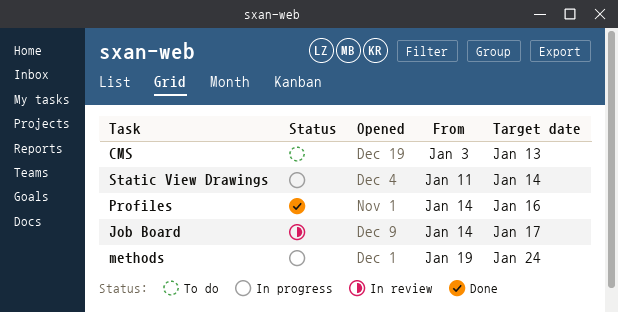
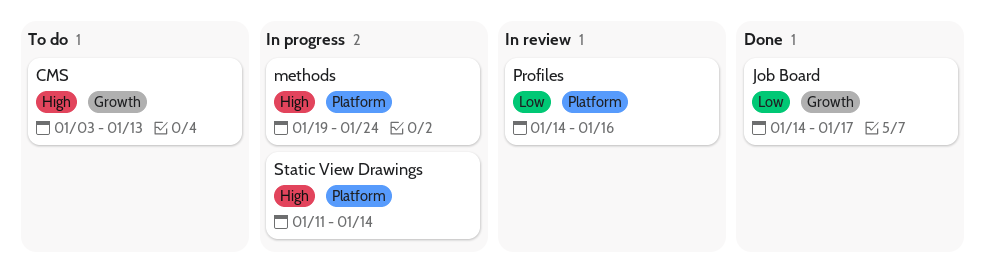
Job Board, status: In review -> Done
Profiles, status: Done -> In review

